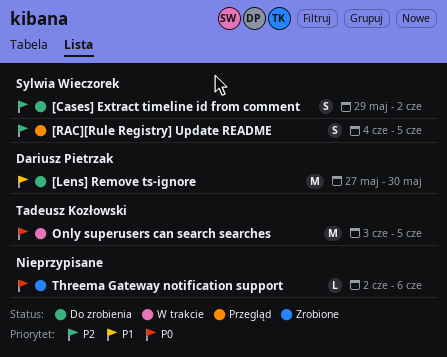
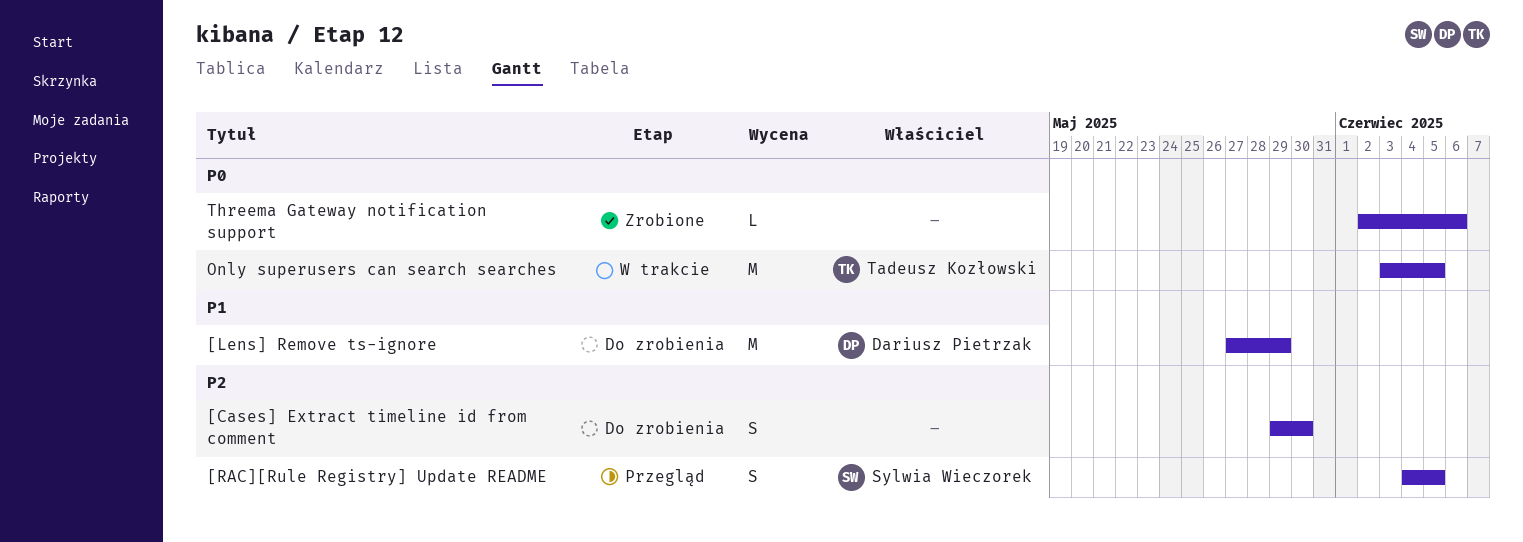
[Cases] Extract timeline id from comment, owner: Sylwia Wieczorek -> none
[Cases] Extract timeline id from comment, due: Jun 2 -> May 30
[Lens] Remove ts-ignore, due: May 30 -> May 29

